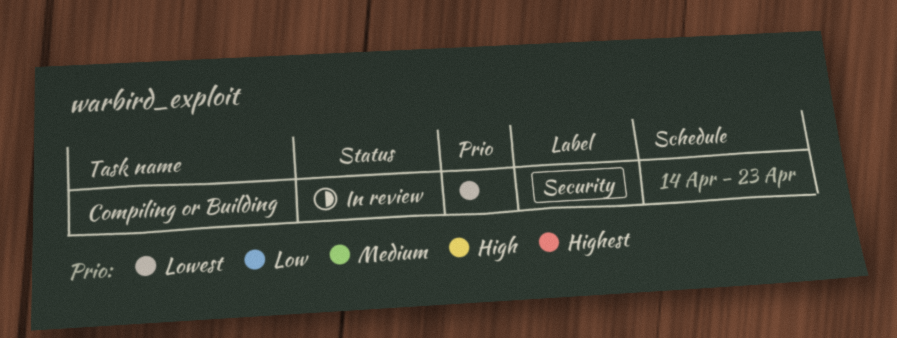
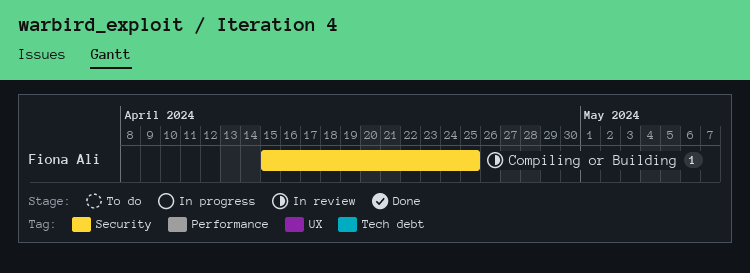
Compiling or Building, start: Apr 14 -> Apr 15
Compiling or Building, due: Apr 23 -> Apr 25

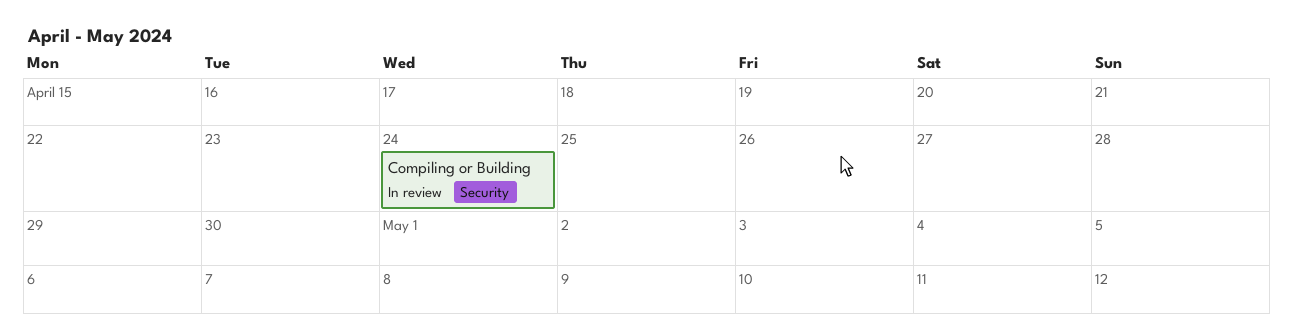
Compiling or Building, due: Apr 25 -> Apr 24

